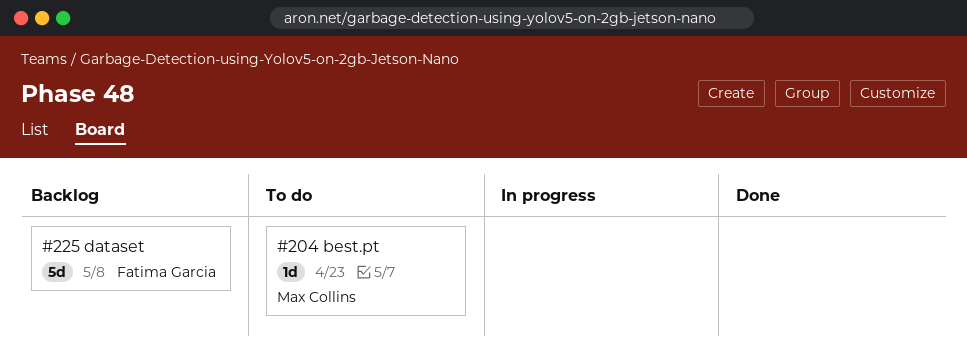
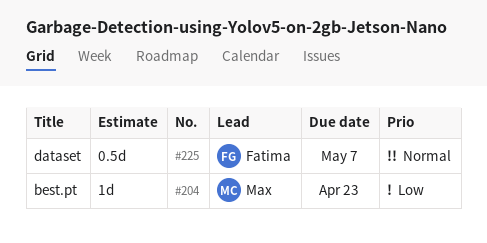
#225, estimate: 5d -> 0.5d
#225, due: May 8 -> May 7

